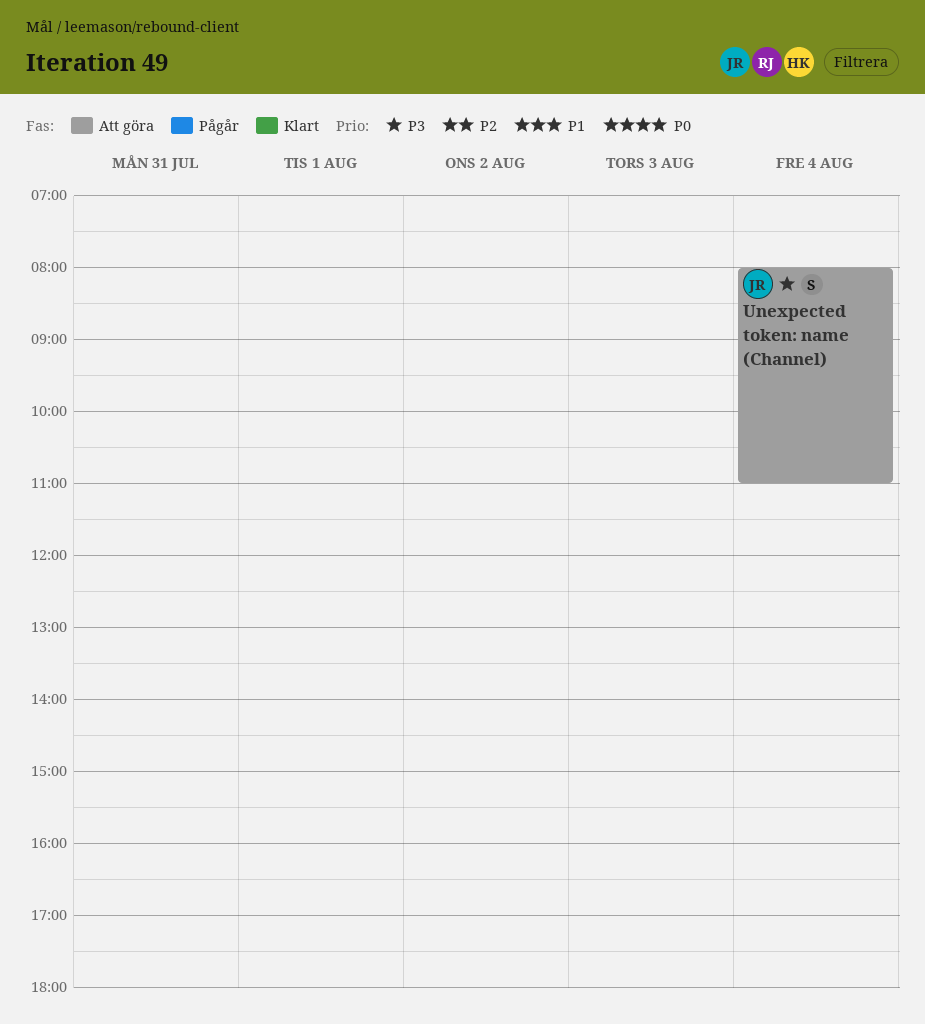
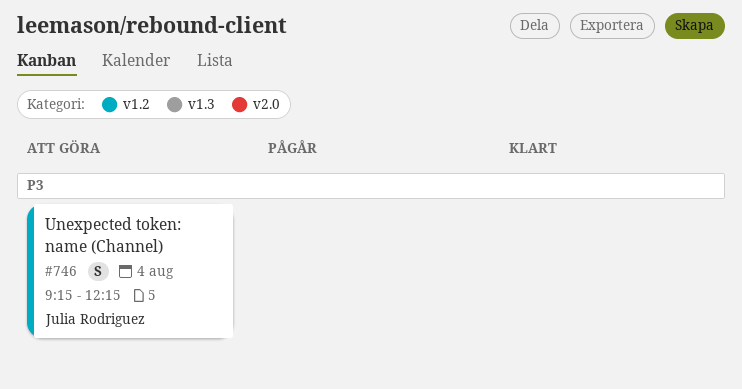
Unexpected token: name (Channel), begins: 08:00 -> 09:15
Unexpected token: name (Channel), ends: 11:00 -> 12:15

